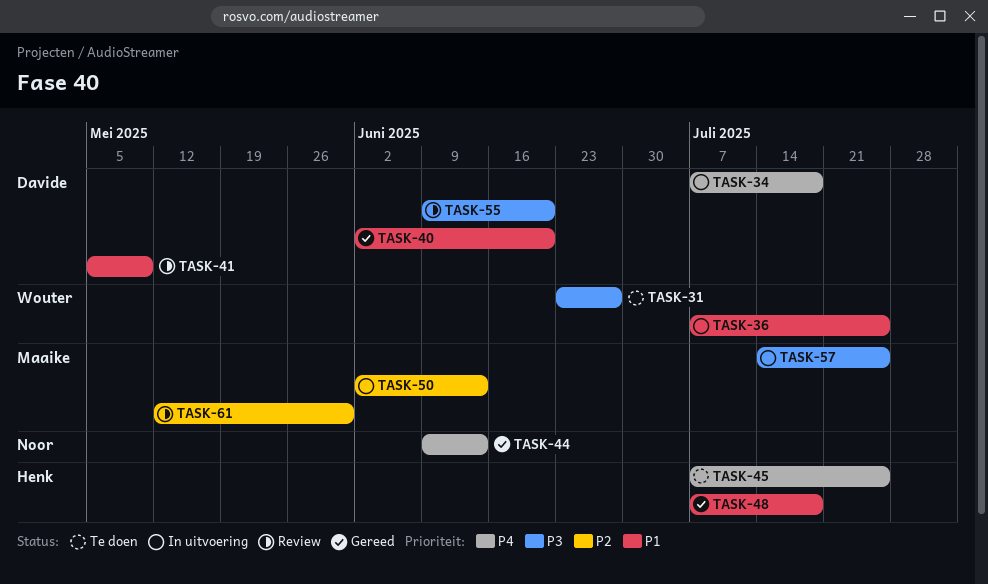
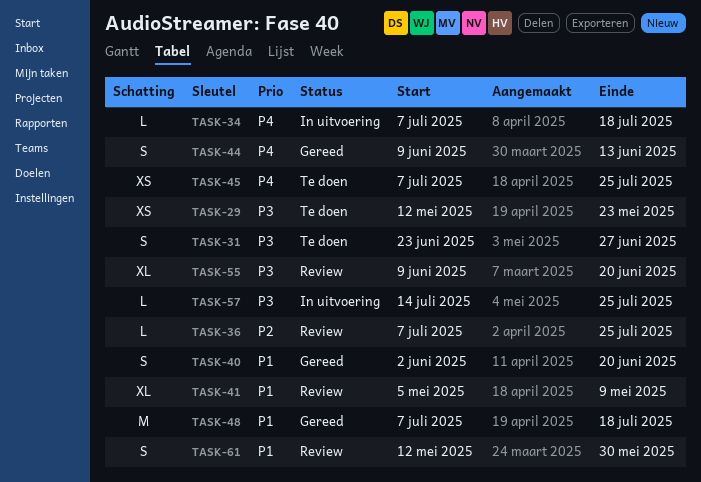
TASK-29: none -> present
TASK-36, status: In uitvoering -> Review
TASK-36, priority: P1 -> P2
TASK-50: present -> none
TASK-61, priority: P2 -> P1

